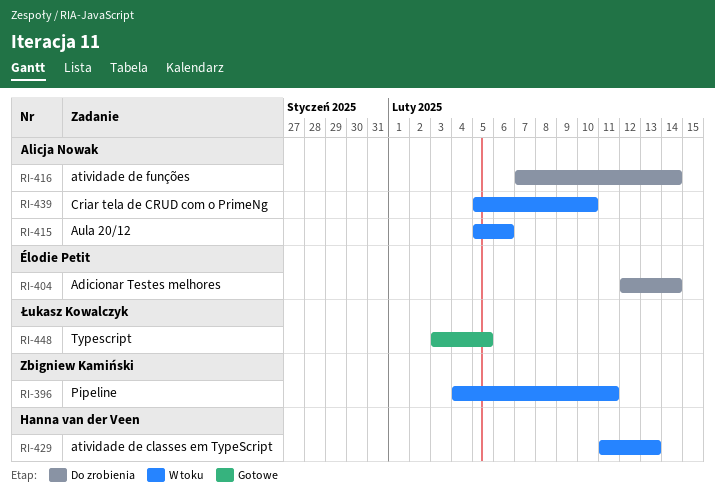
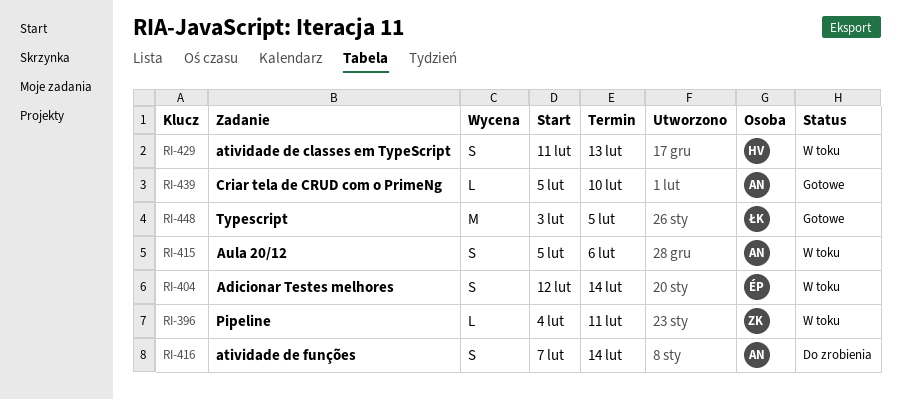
RI-404, status: Do zrobienia -> W toku
RI-439, status: W toku -> Gotowe

